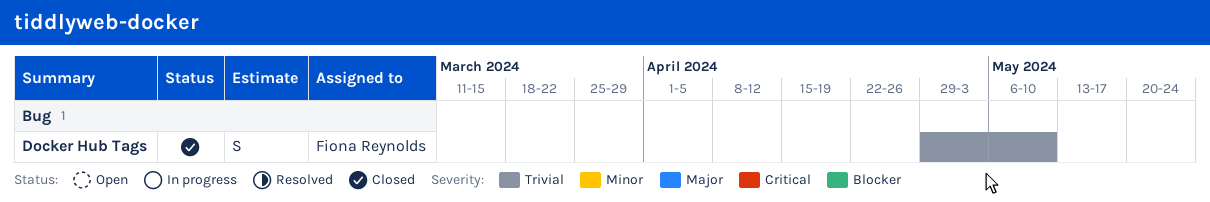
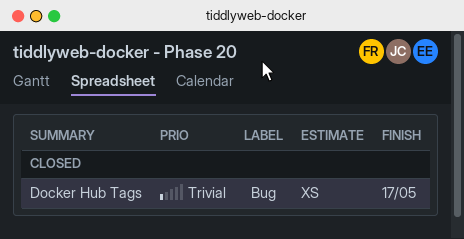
Docker Hub Tags, estimate: S -> XS
Docker Hub Tags, due: May 10 -> May 17

